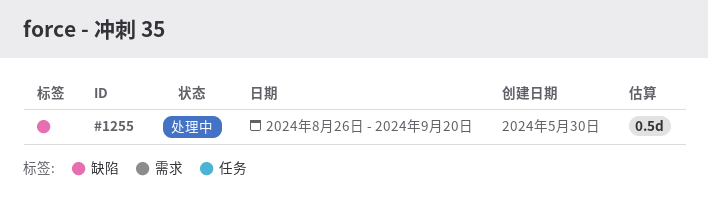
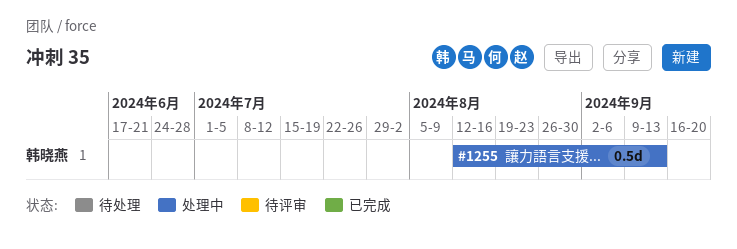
#1255, start: Aug 26 -> Aug 12
#1255, due: Sep 20 -> Sep 13

